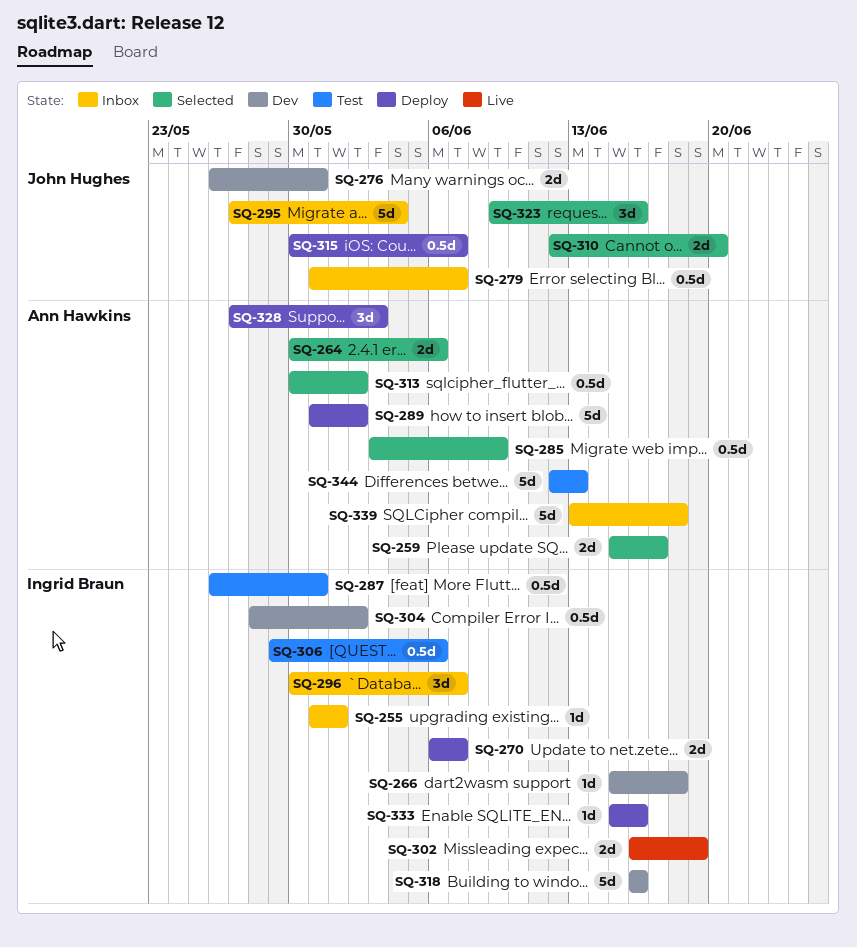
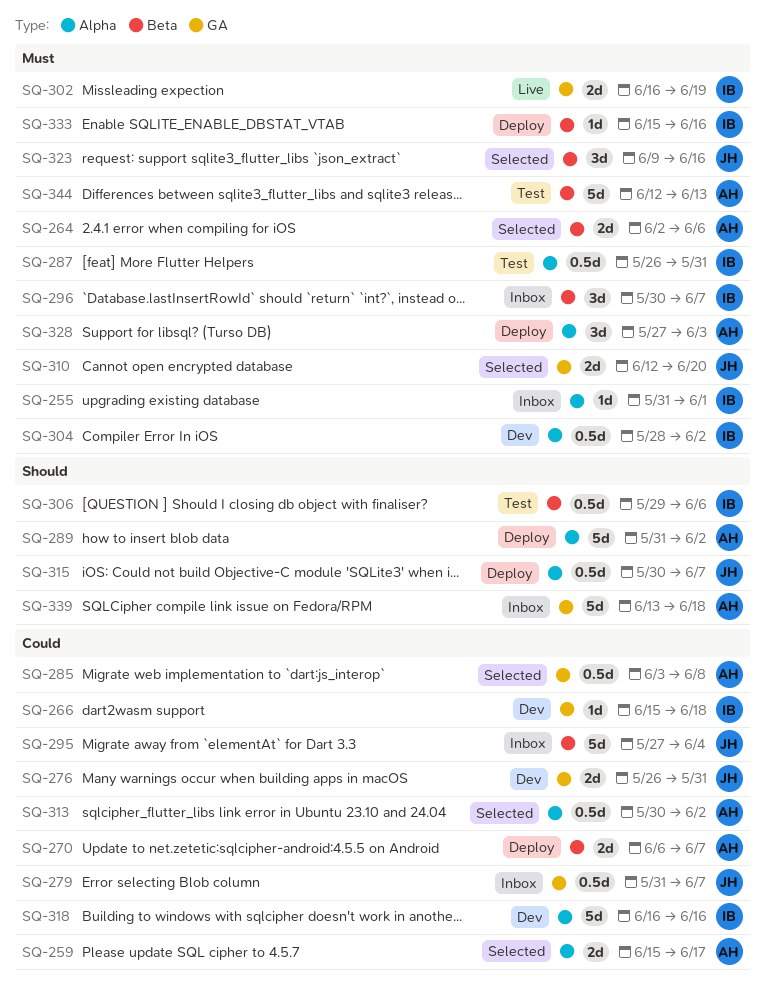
SQ-264, start: May 30 -> Jun 2
SQ-270, owner: Ingrid Braun -> Ann Hawkins
SQ-285, due: Jun 9 -> Jun 8

